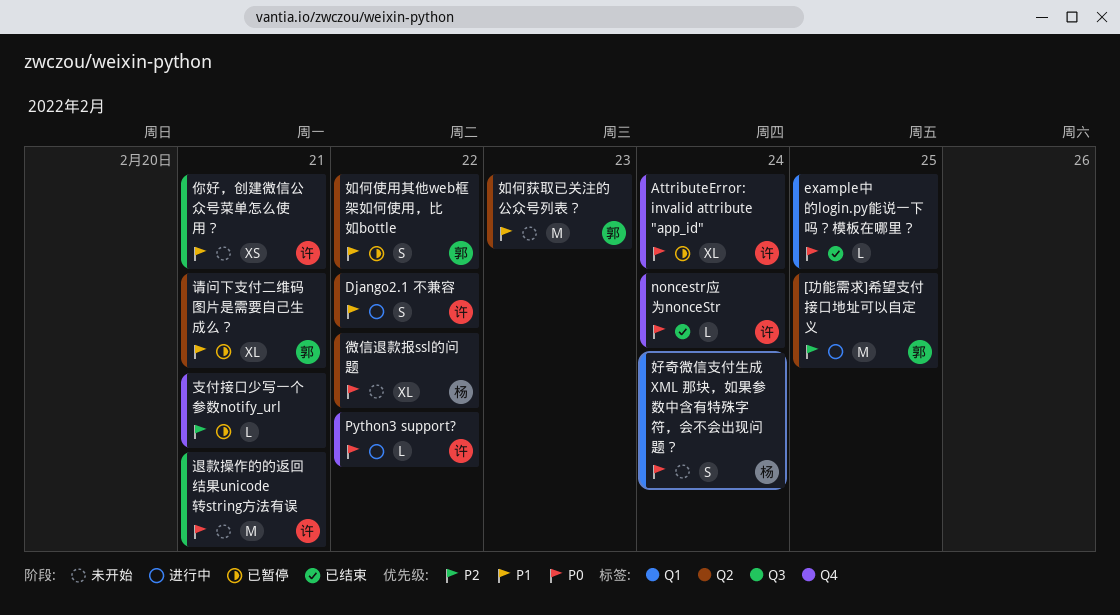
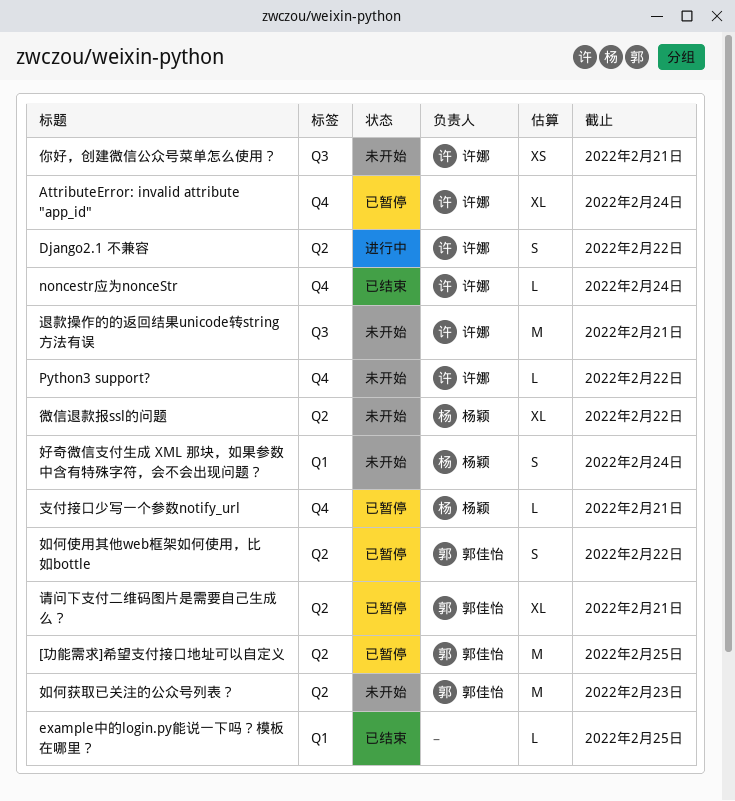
[功能需求]希望支付接口地址可以自定义, status: 进行中 -> 已暂停
Python3 support?, status: 进行中 -> 未开始
支付接口少写一个参数notify_url, owner: none -> 杨颖

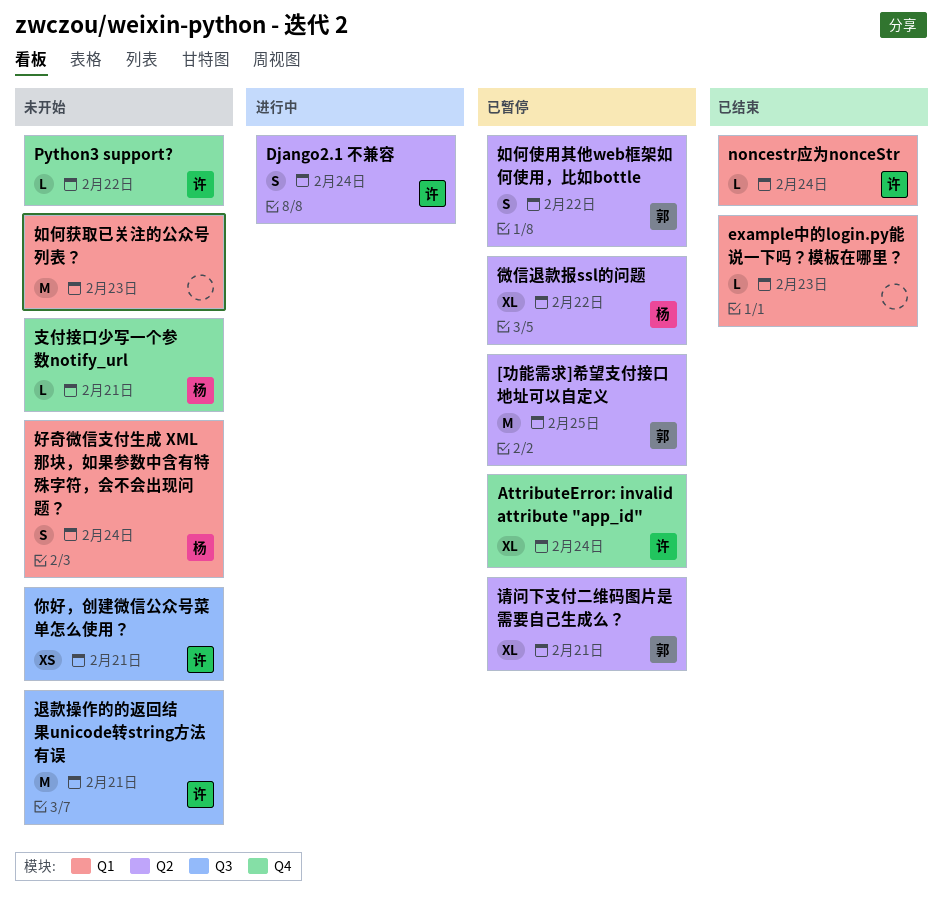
Django2.1 不兼容, due: Feb 22 -> Feb 24
example中的login.py能说一下吗？模板在哪里？, due: Feb 25 -> Feb 23
noncestr应为nonceStr, label: Q4 -> Q1
如何获取已关注的公众号列表？, owner: 郭佳怡 -> none
如何获取已关注的公众号列表？, label: Q2 -> Q1
微信退款报ssl的问题, status: 未开始 -> 已暂停
支付接口少写一个参数notify_url, status: 已暂停 -> 未开始

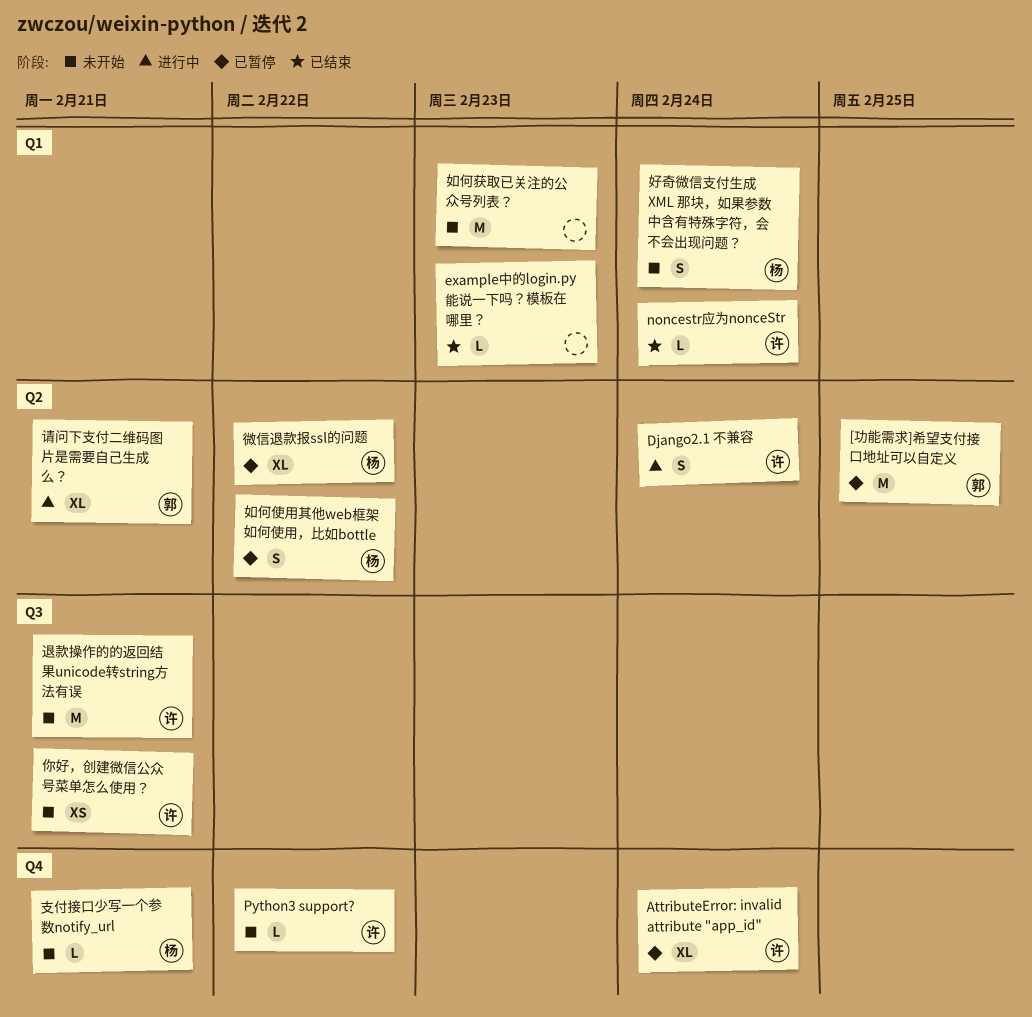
如何使用其他web框架如何使用，比如bottle, owner: 郭 -> 杨
请问下支付二维码图片是需要自己生成么？, status: 已暂停 -> 进行中

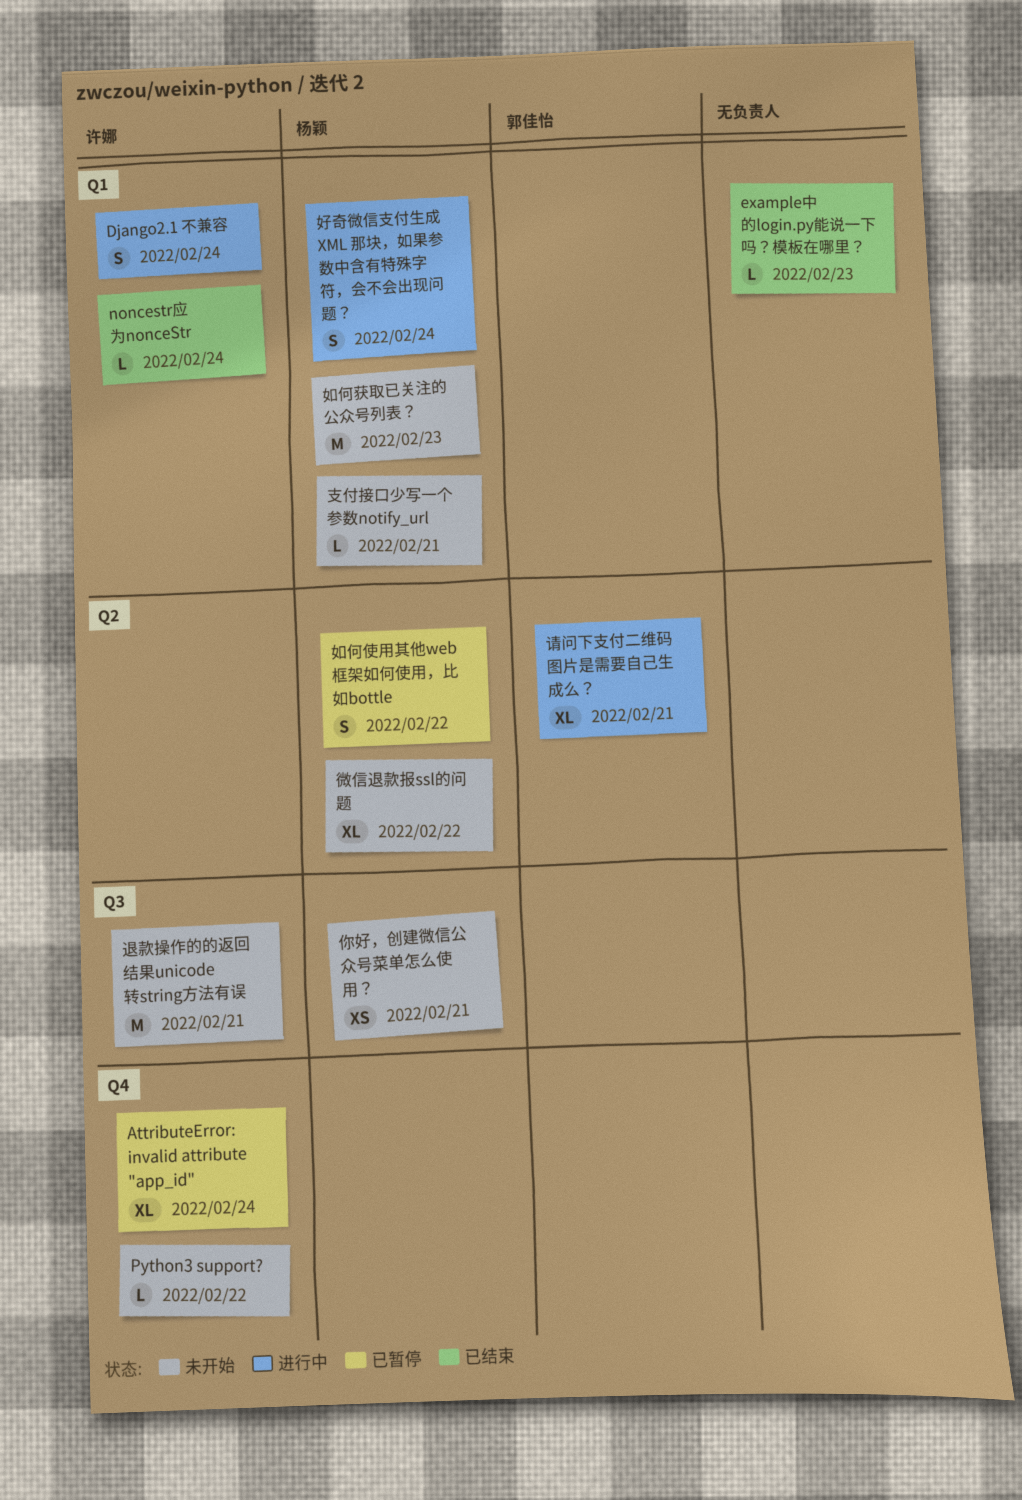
[功能需求]希望支付接口地址可以自定义: present -> none
Django2.1 不兼容, label: Q2 -> Q1
你好，创建微信公众号菜单怎么使用？, owner: 许娜 -> 杨颖
好奇微信支付生成 XML 那块，如果参数中含有特殊字符，会不会出现问题？, status: 未开始 -> 进行中
如何获取已关注的公众号列表？, owner: none -> 杨颖
微信退款报ssl的问题, status: 已暂停 -> 未开始
支付接口少写一个参数notify_url, label: Q4 -> Q1

